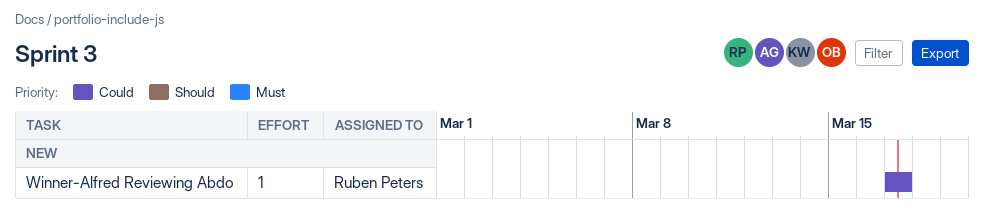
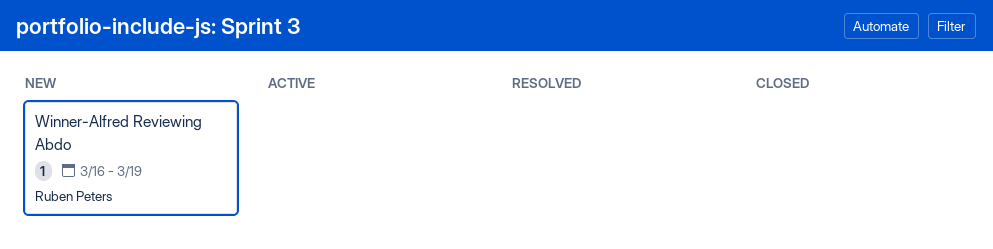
Winner-Alfred Reviewing Abdo, start: Mar 17 -> Mar 16
Winner-Alfred Reviewing Abdo, due: Mar 17 -> Mar 19

